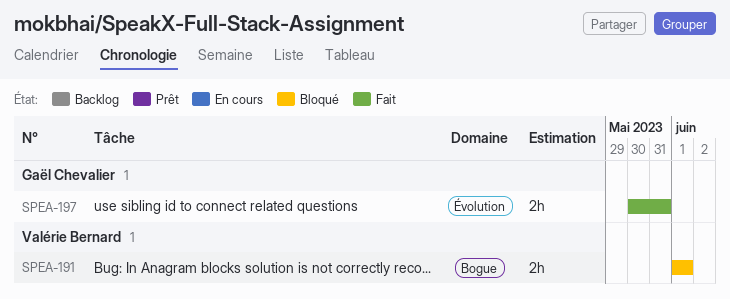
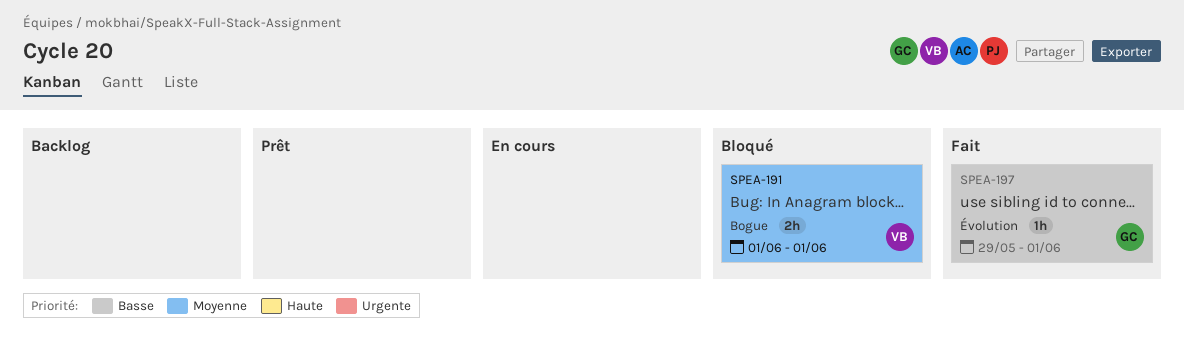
SPEA-197, estimate: 2h -> 1h
SPEA-197, start: May 30 -> May 29
SPEA-197, due: May 31 -> Jun 1

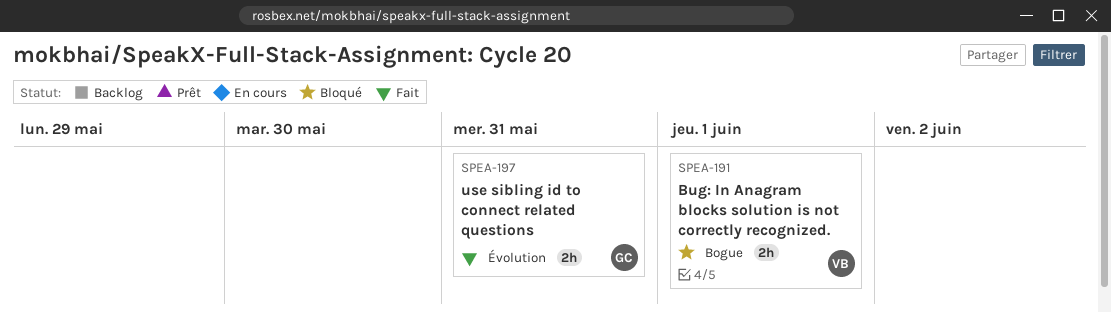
SPEA-197, estimate: 1h -> 2h
SPEA-197, due: Jun 1 -> May 31

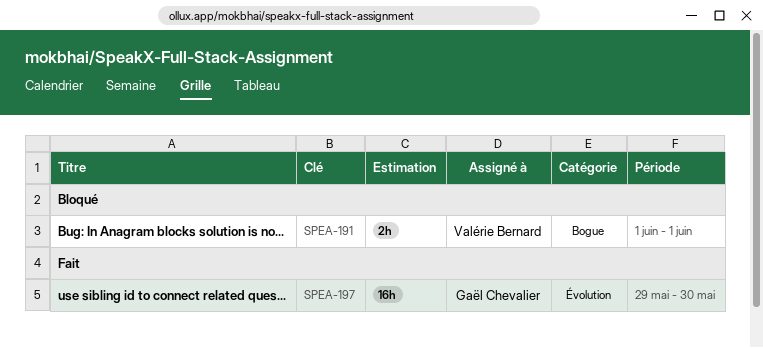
SPEA-197, estimate: 2h -> 16h
SPEA-197, due: May 31 -> May 30

